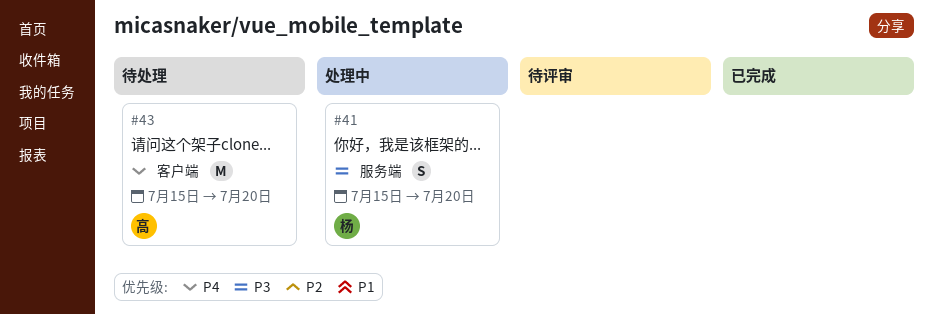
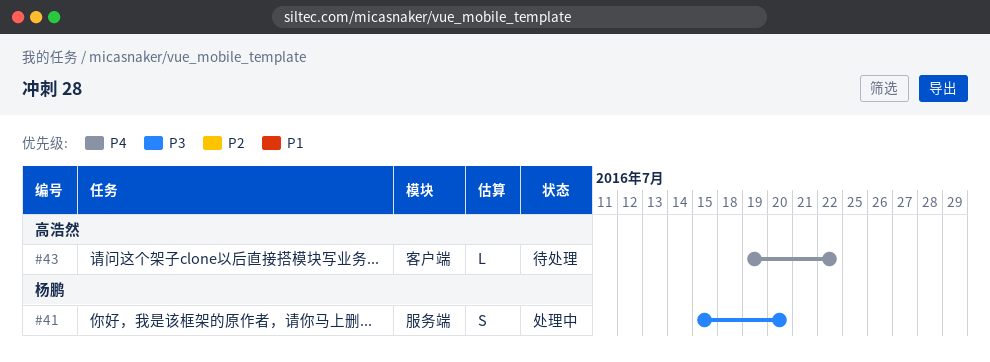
#43, estimate: M -> L
#43, start: Jul 15 -> Jul 19
#43, due: Jul 20 -> Jul 22

